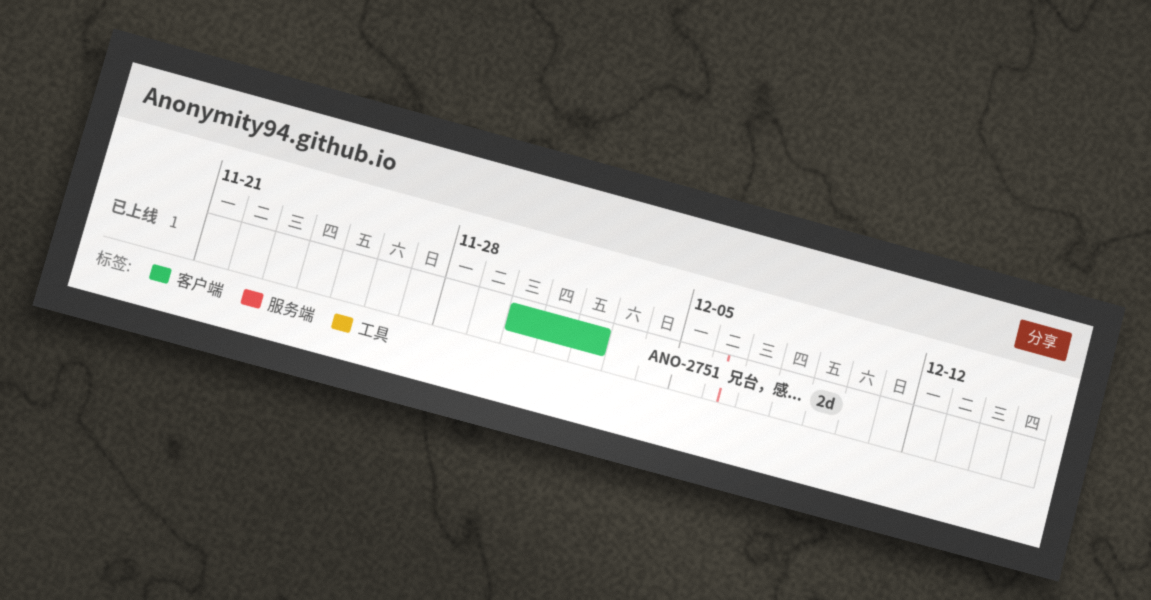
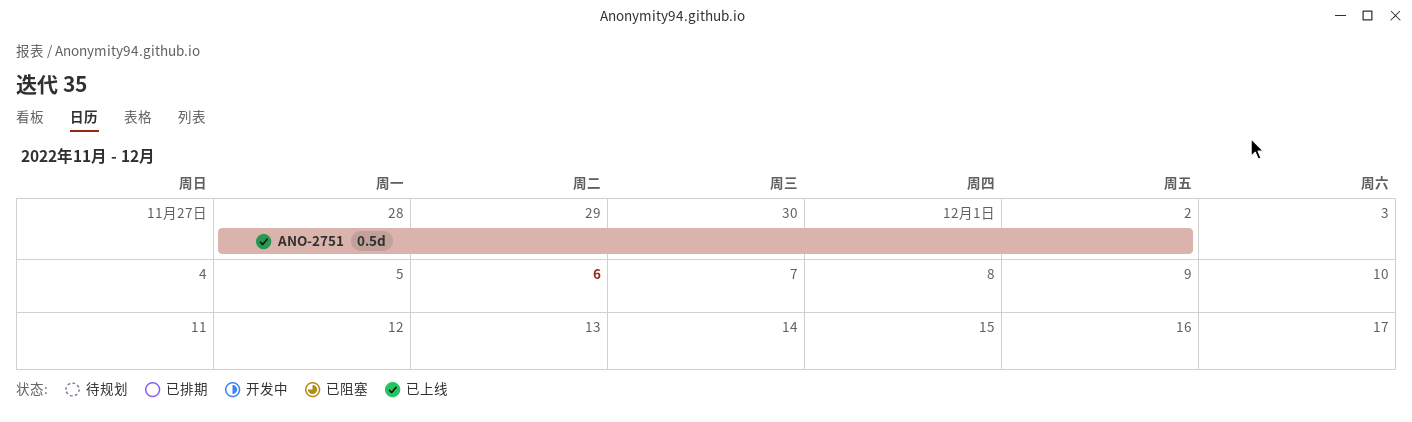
ANO-2751, estimate: 2d -> 0.5d
ANO-2751, start: Nov 30 -> Nov 28

